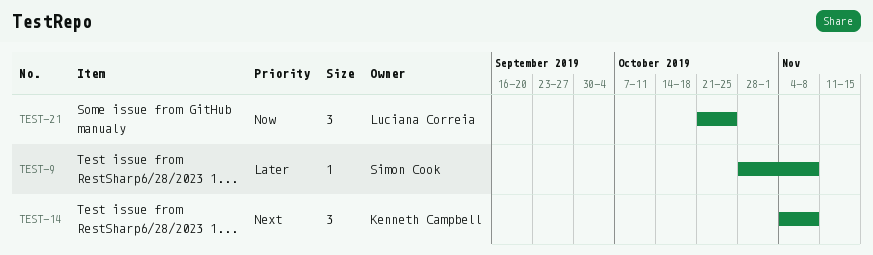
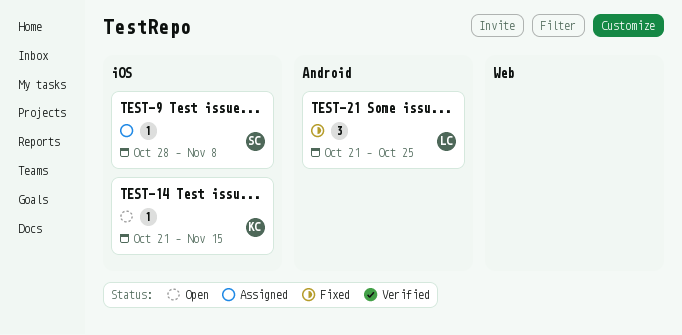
TEST-14, estimate: 3 -> 1
TEST-14, start: Nov 4 -> Oct 21
TEST-14, due: Nov 8 -> Nov 15

